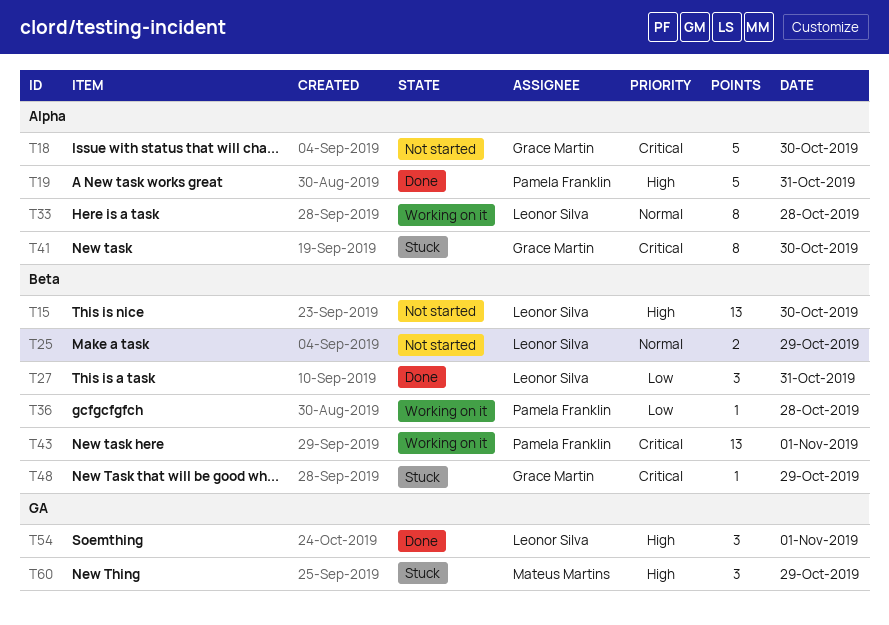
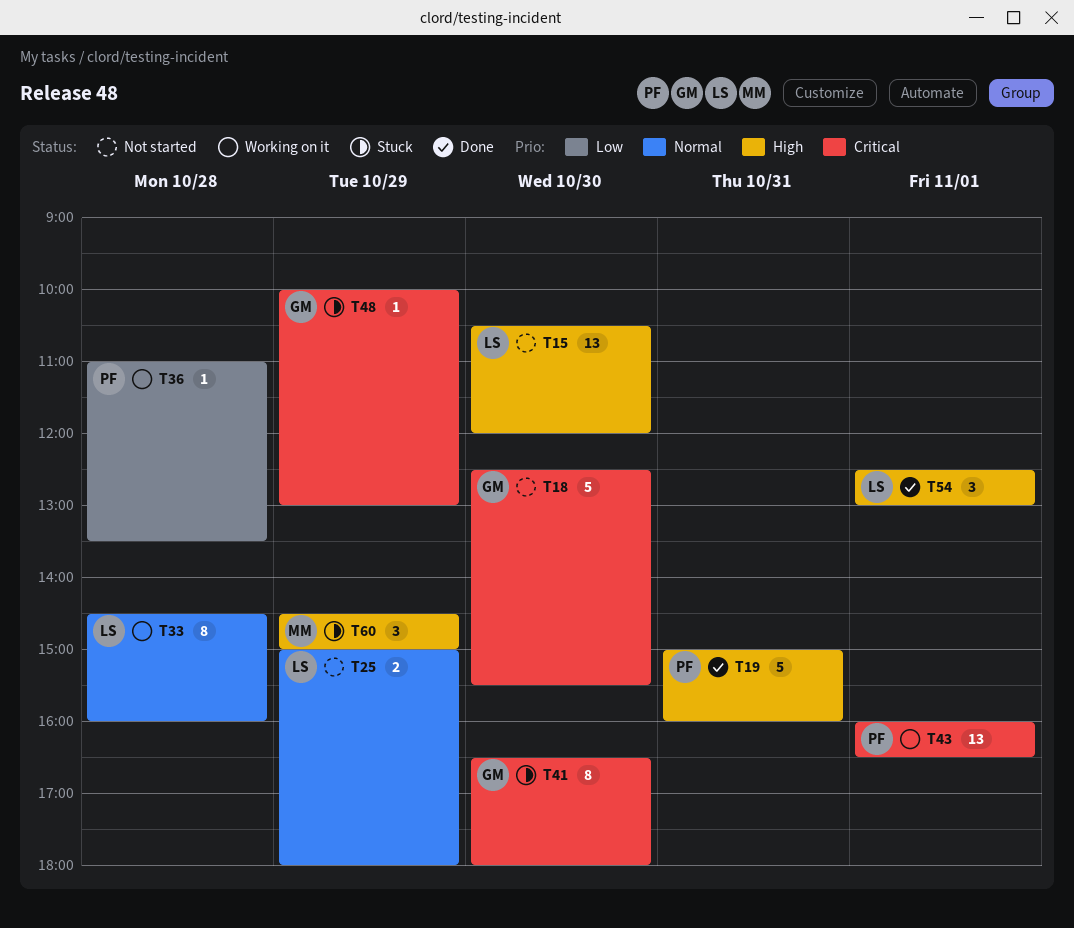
T27: present -> none

